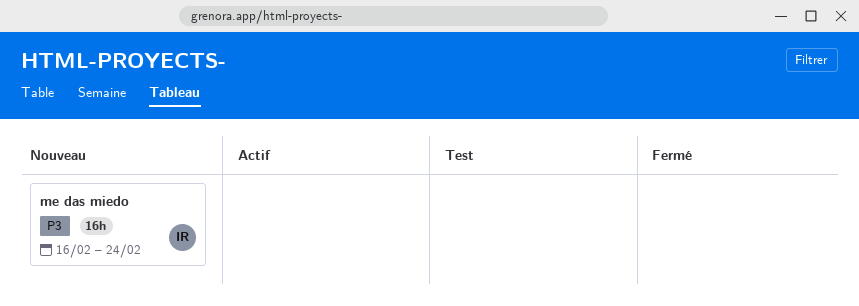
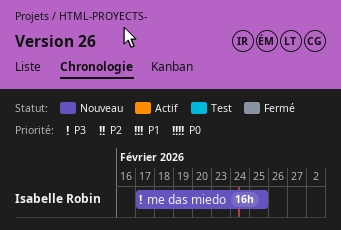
me das miedo, start: Feb 16 -> Feb 17
me das miedo, due: Feb 24 -> Feb 25

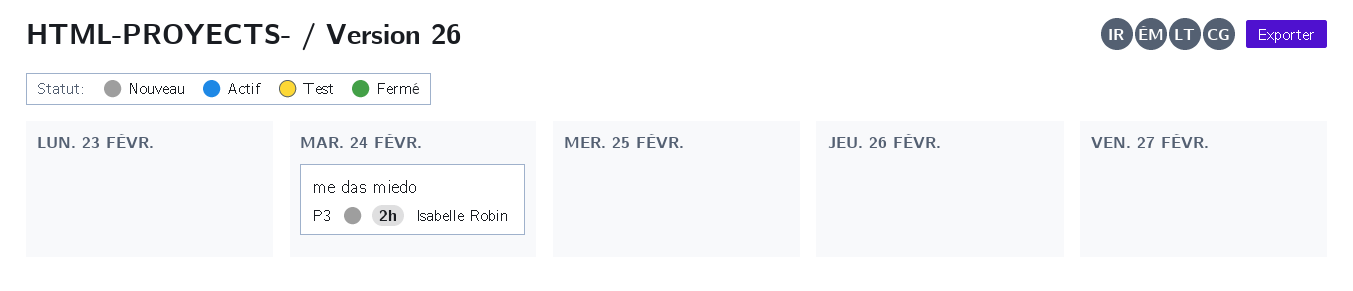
me das miedo, estimate: 16h -> 2h
me das miedo, due: Feb 25 -> Feb 24

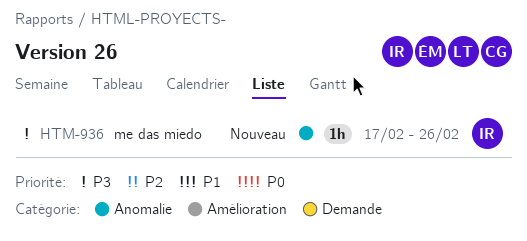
me das miedo, estimate: 2h -> 1h
me das miedo, due: Feb 24 -> Feb 26

